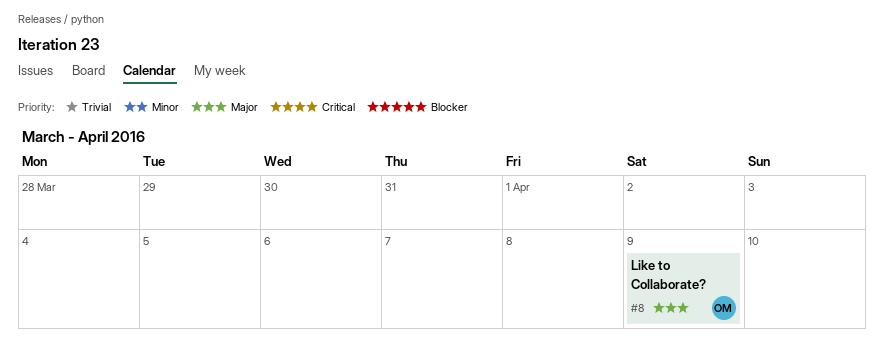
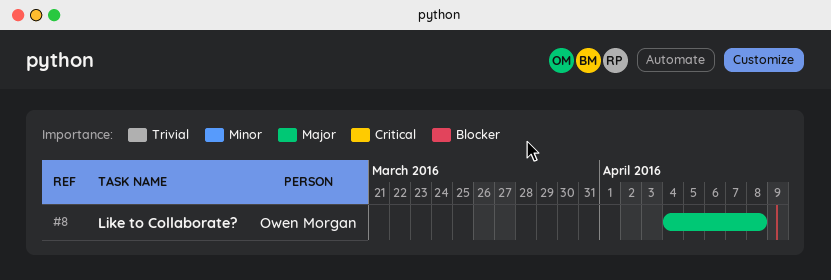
#8, due: Apr 9 -> Apr 8

